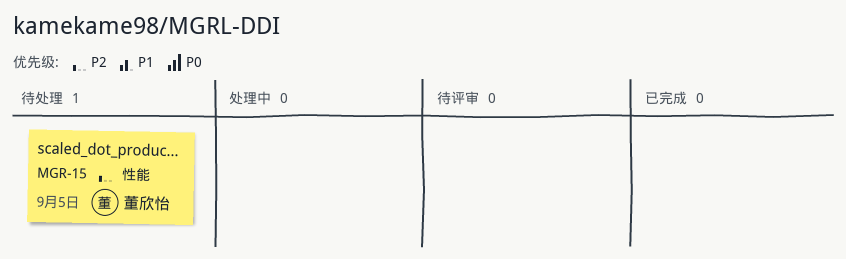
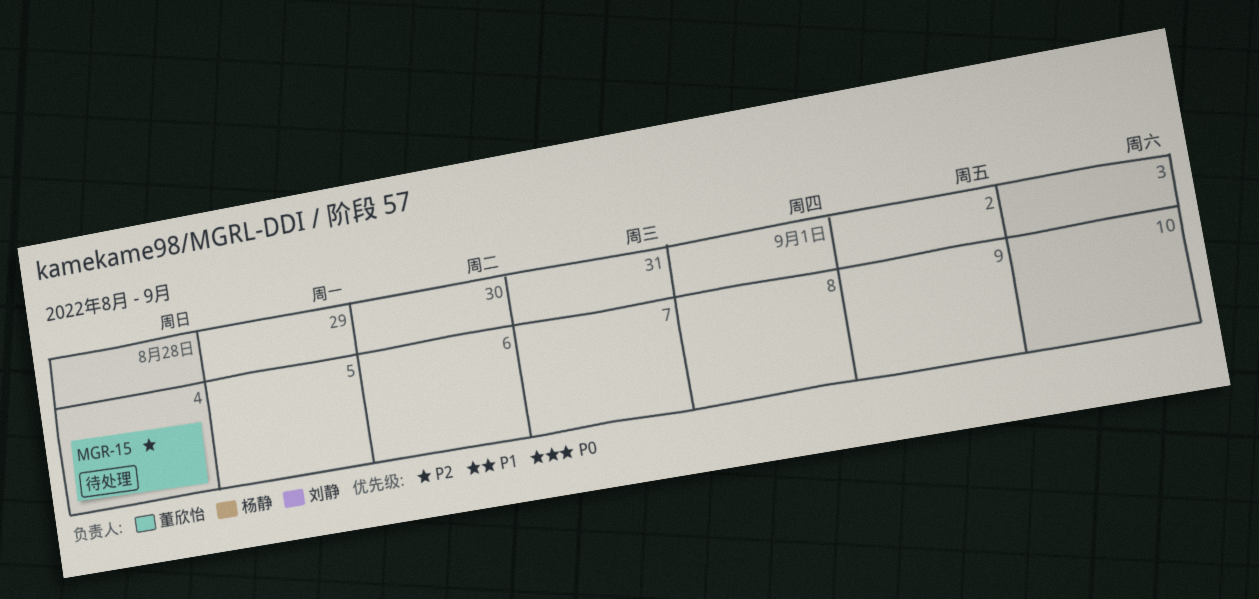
MGR-15, due: Sep 5 -> Sep 4

